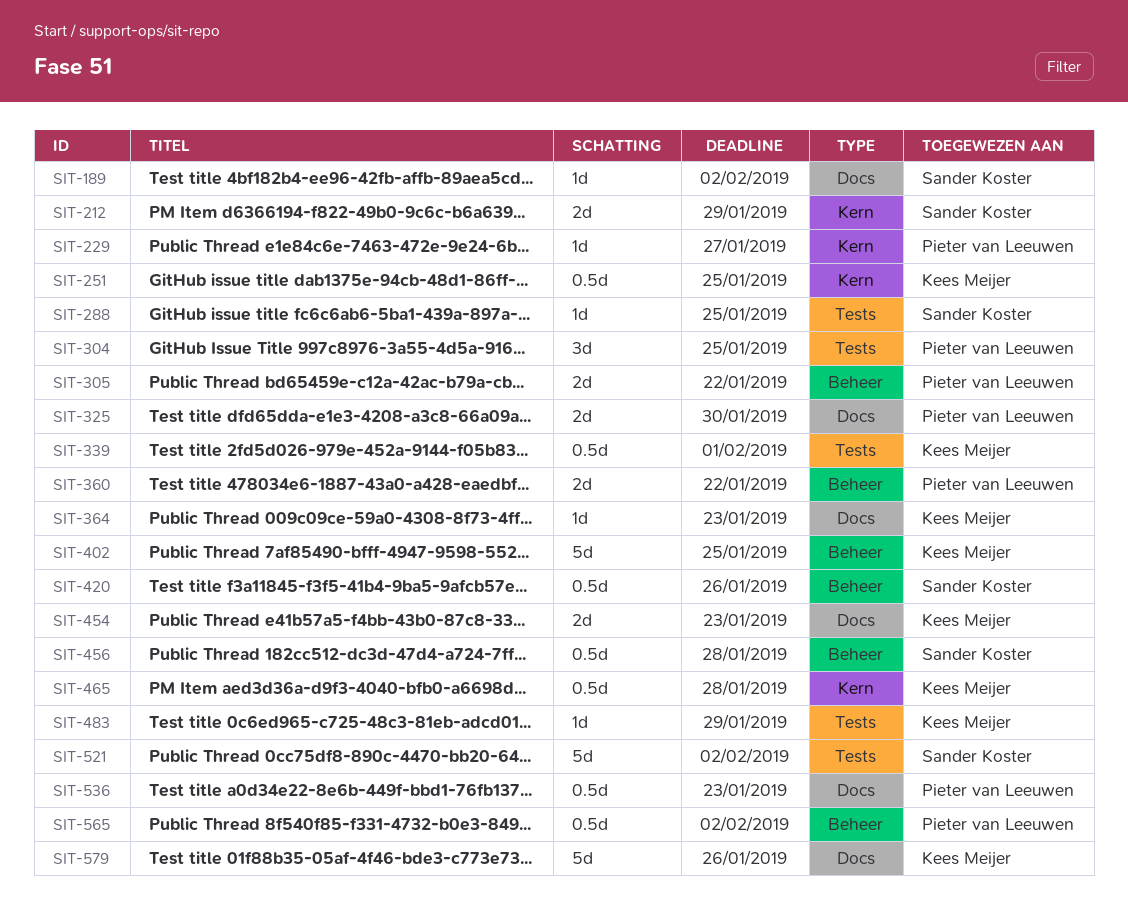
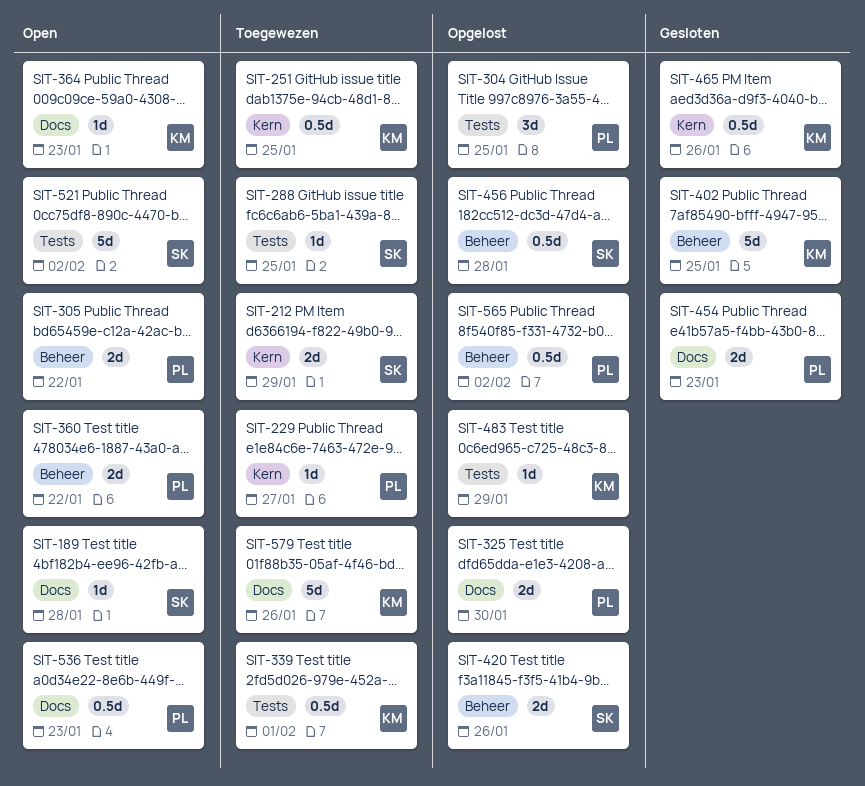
SIT-189, due: Feb 2 -> Jan 28
SIT-420, estimate: 0.5d -> 2d
SIT-454, owner: Kees Meijer -> Pieter van Leeuwen
SIT-465, due: Jan 28 -> Jan 26

